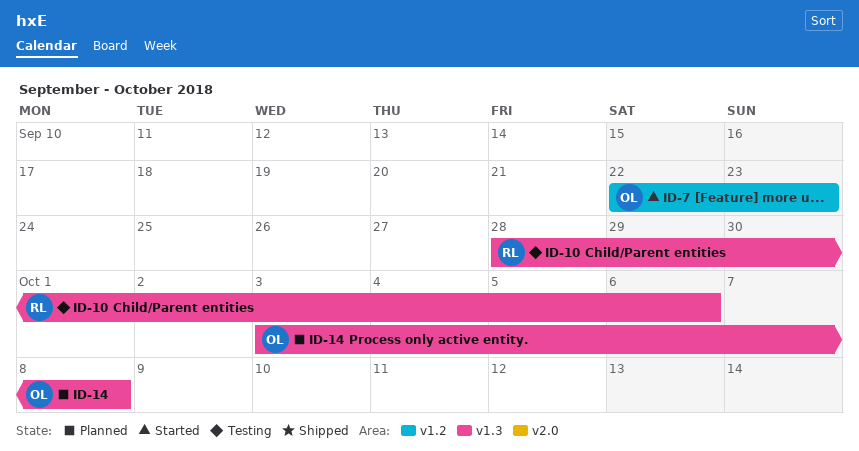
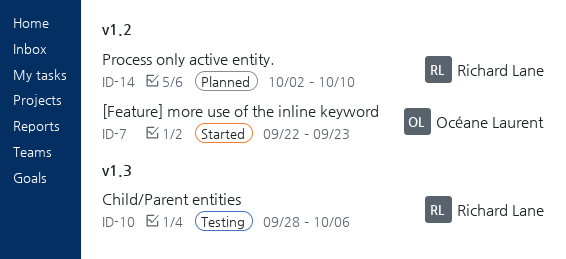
ID-14, owner: Océane Laurent -> Richard Lane
ID-14, label: v1.3 -> v1.2
ID-14, start: Oct 3 -> Oct 2
ID-14, due: Oct 8 -> Oct 10

